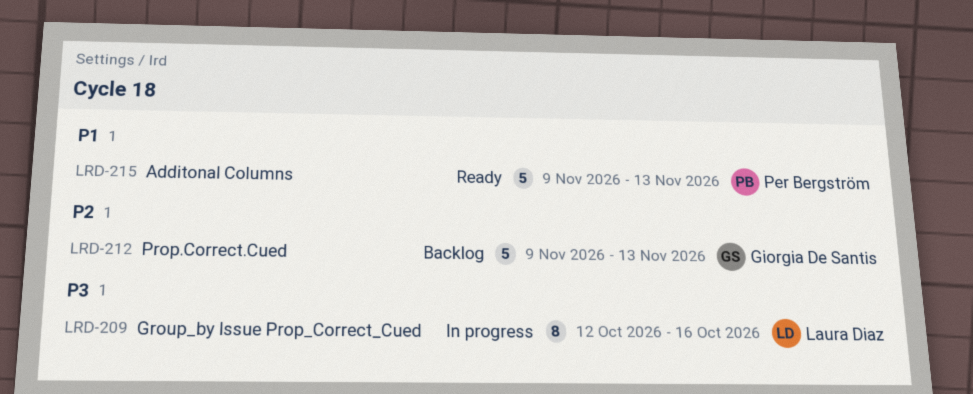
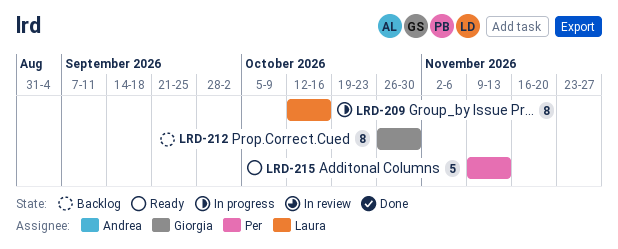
LRD-212, estimate: 5 -> 8
LRD-212, start: Nov 9 -> Oct 26
LRD-212, due: Nov 13 -> Oct 30

